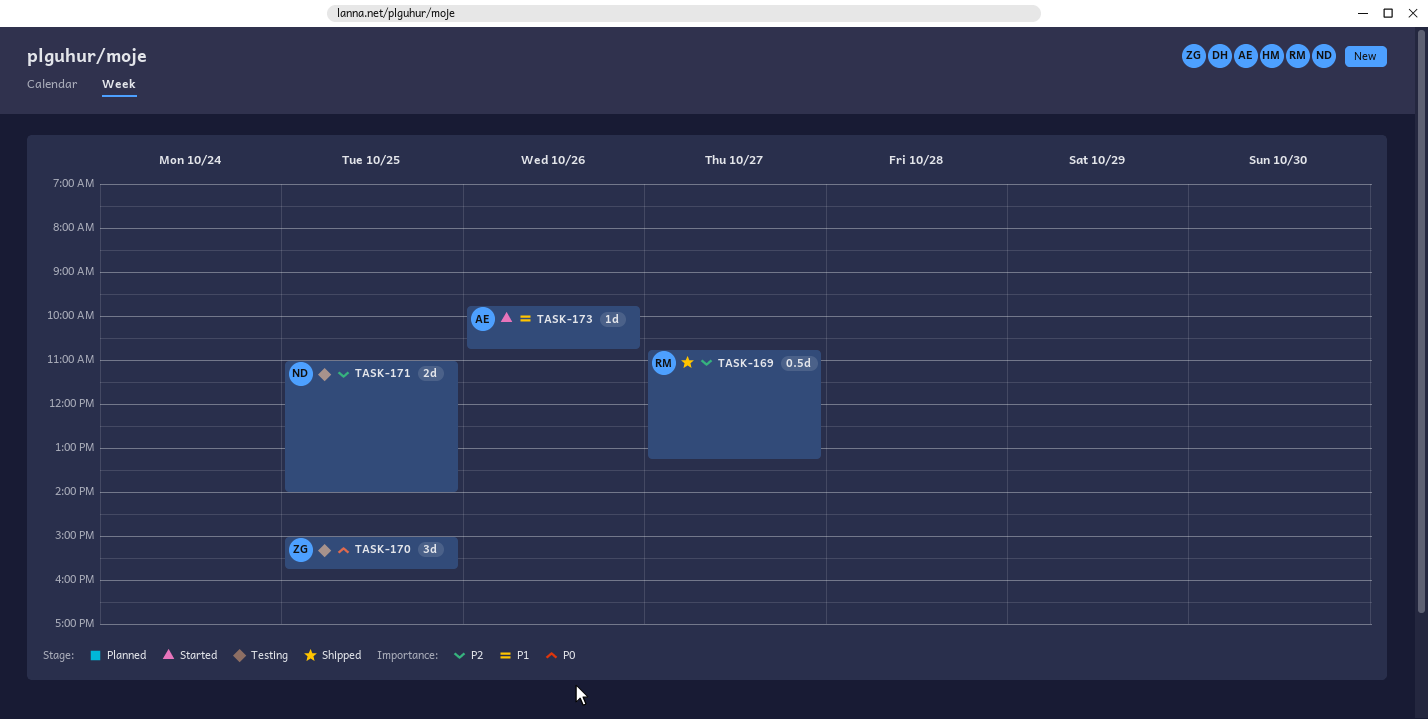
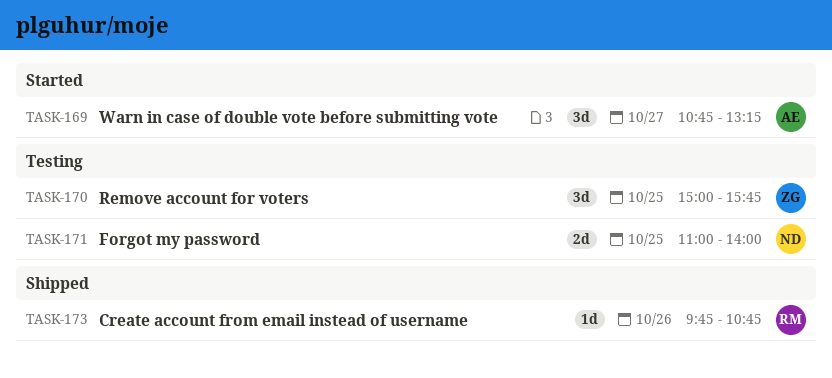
TASK-169, status: Shipped -> Started
TASK-169, owner: RM -> AE
TASK-169, estimate: 0.5d -> 3d
TASK-173, status: Started -> Shipped
TASK-173, owner: AE -> RM

